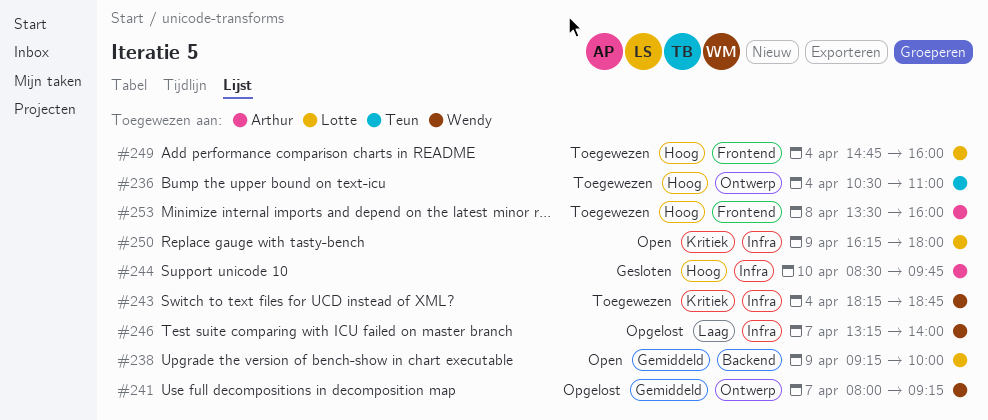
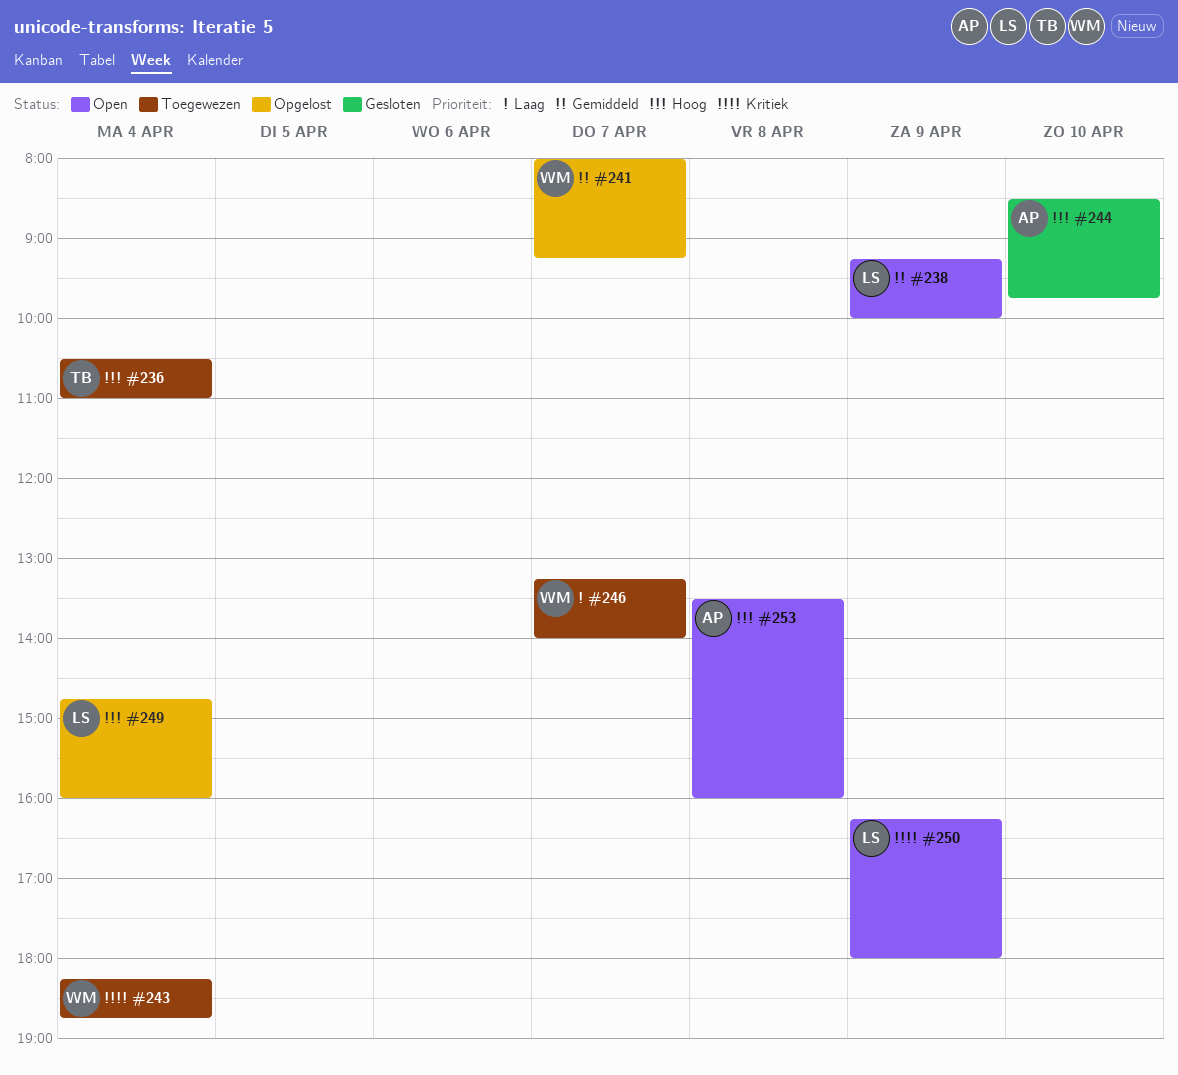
#246, status: Opgelost -> Toegewezen
#249, status: Toegewezen -> Opgelost
#253, status: Toegewezen -> Open

